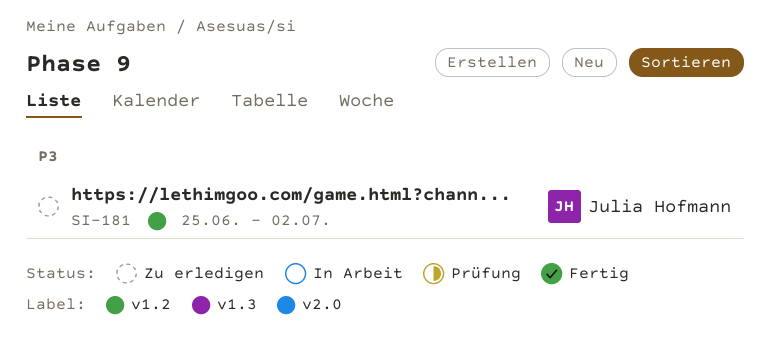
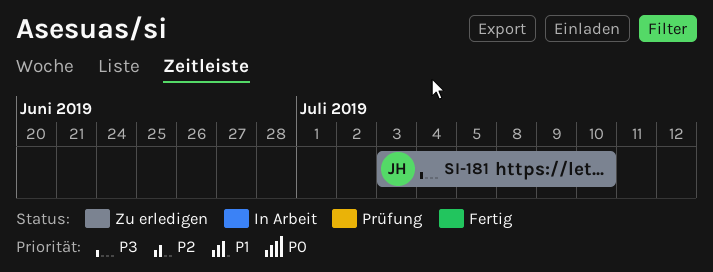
SI-181, start: Jun 25 -> Jul 3
SI-181, due: Jul 2 -> Jul 10

